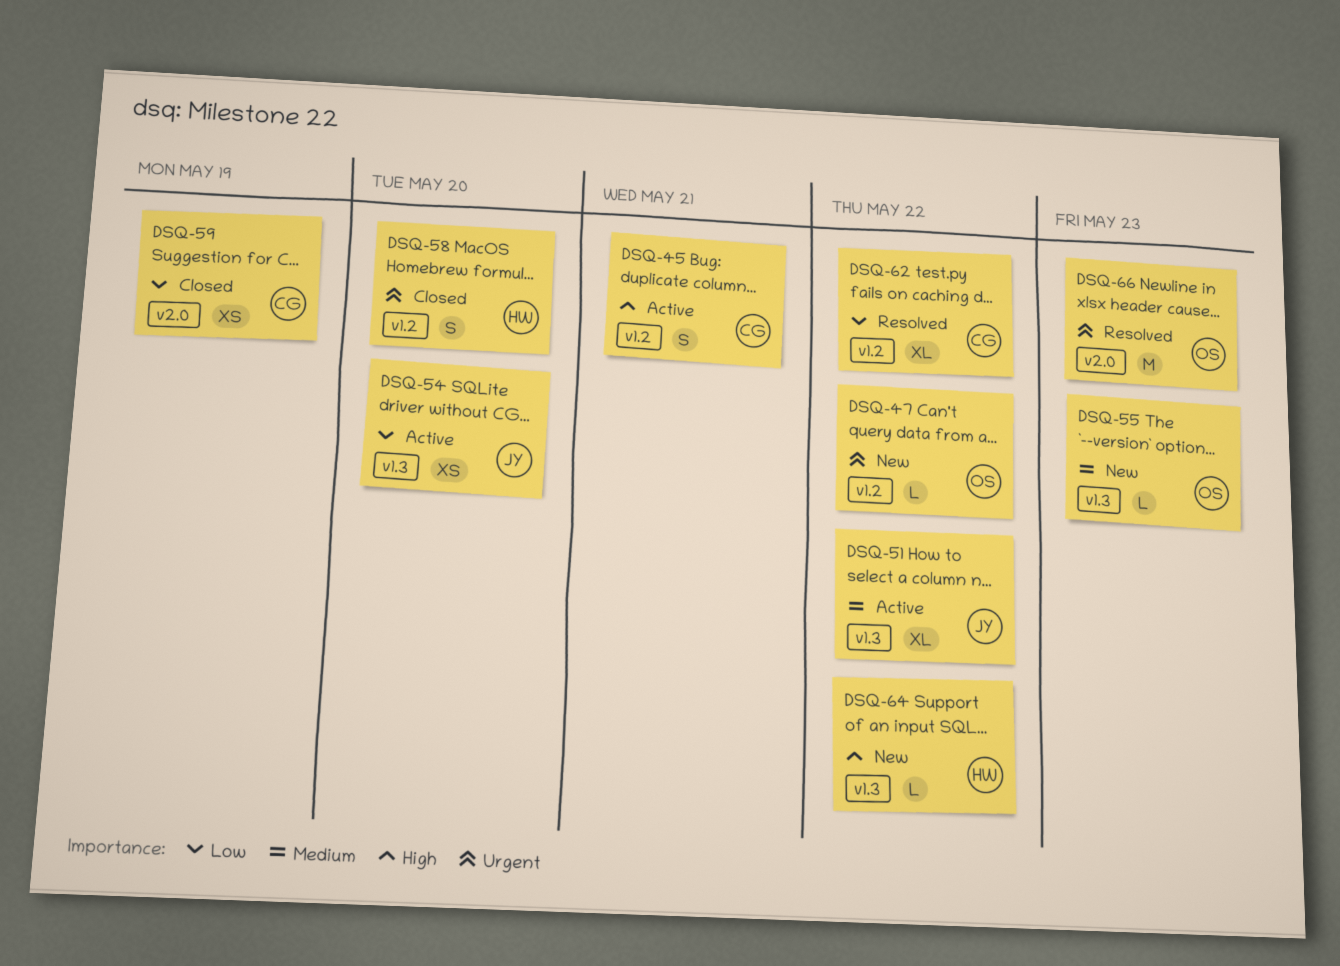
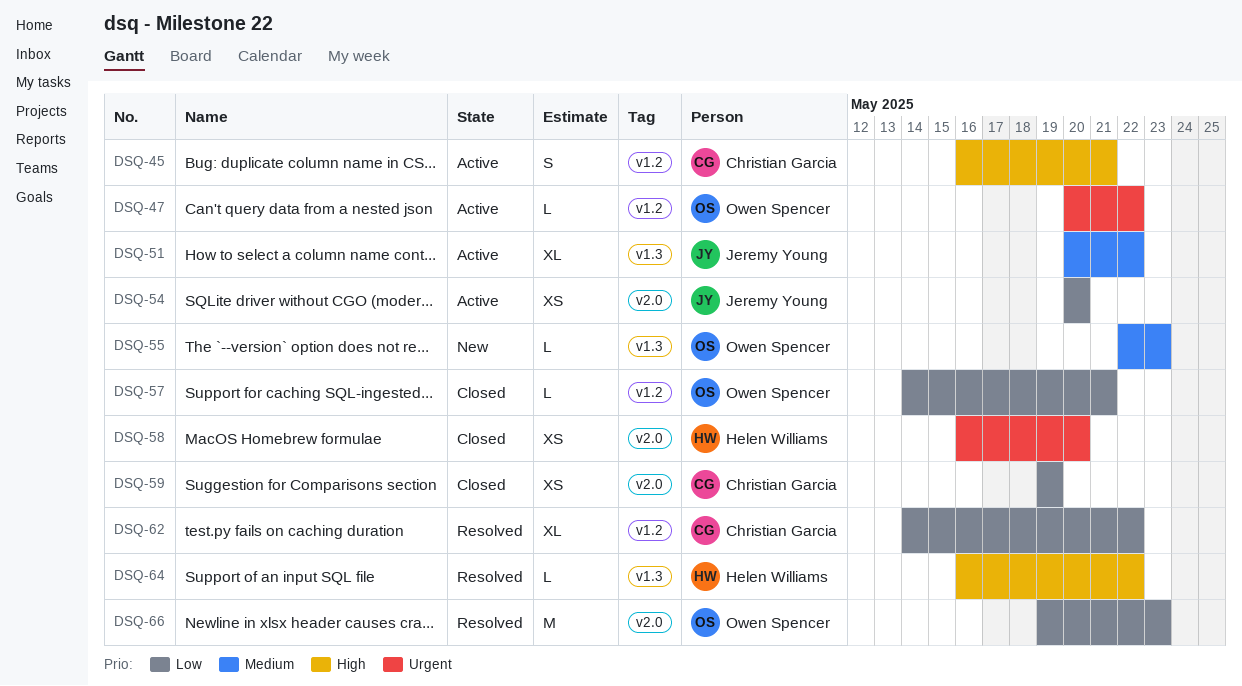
DSQ-47, status: New -> Active
DSQ-54, label: v1.3 -> v2.0
DSQ-57: none -> present
DSQ-58, label: v1.2 -> v2.0
DSQ-58, estimate: S -> XS
DSQ-64, status: New -> Resolved
DSQ-66, priority: Urgent -> Low

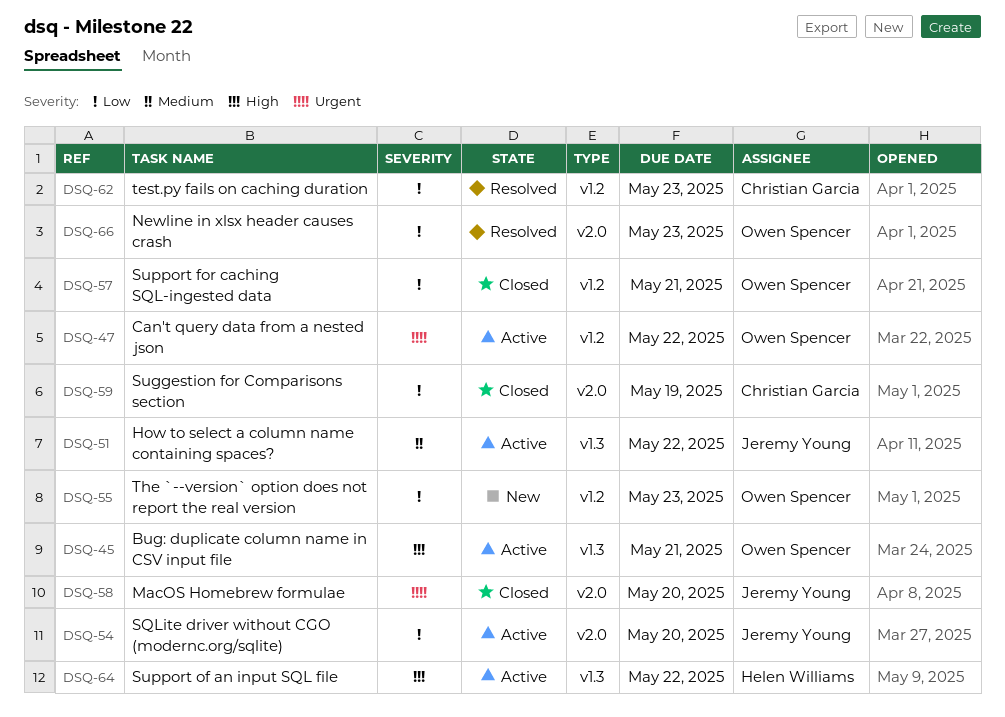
DSQ-45, owner: Christian Garcia -> Owen Spencer
DSQ-45, label: v1.2 -> v1.3
DSQ-55, priority: Medium -> Low
DSQ-55, label: v1.3 -> v1.2
DSQ-58, owner: Helen Williams -> Jeremy Young
DSQ-62, due: May 22 -> May 23
DSQ-64, status: Resolved -> Active

